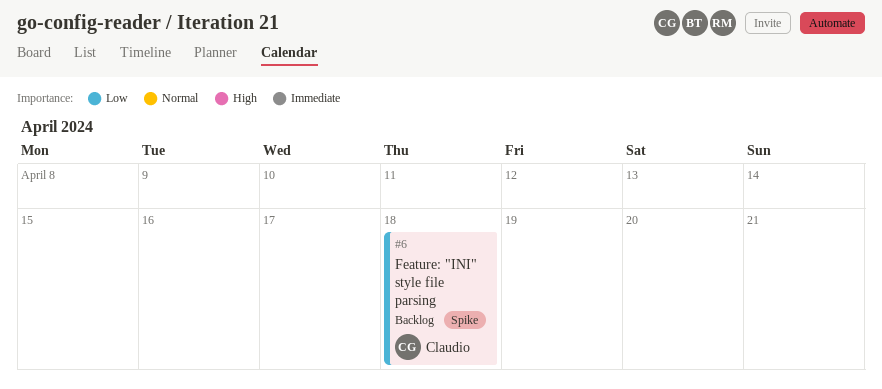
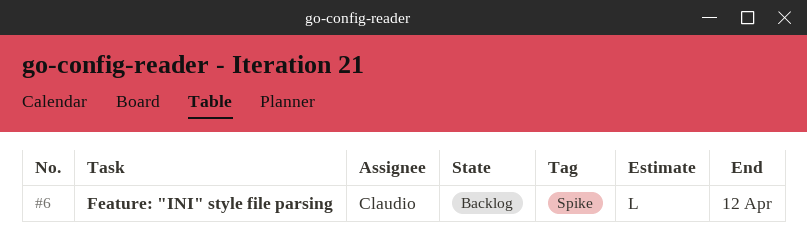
#6, due: Apr 18 -> Apr 12

